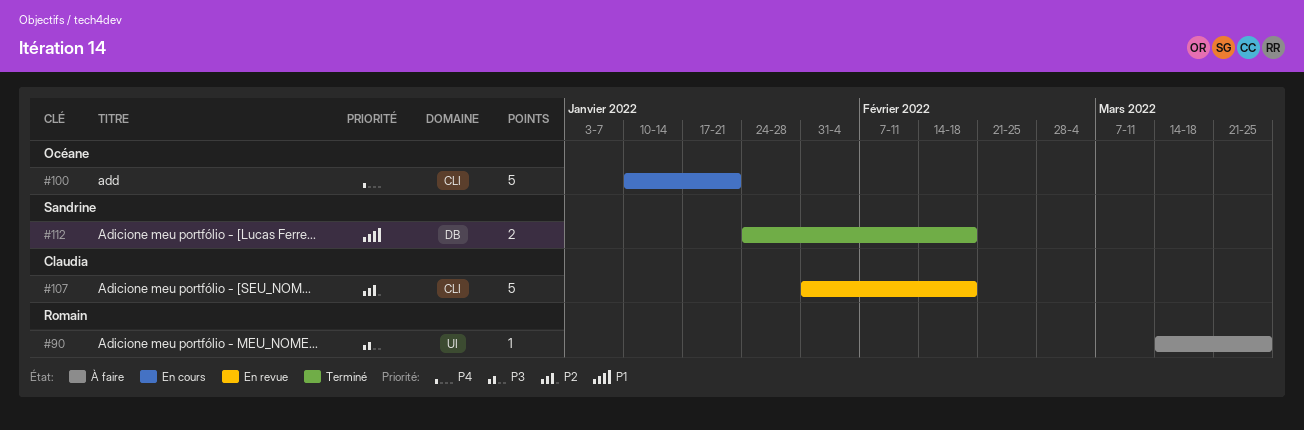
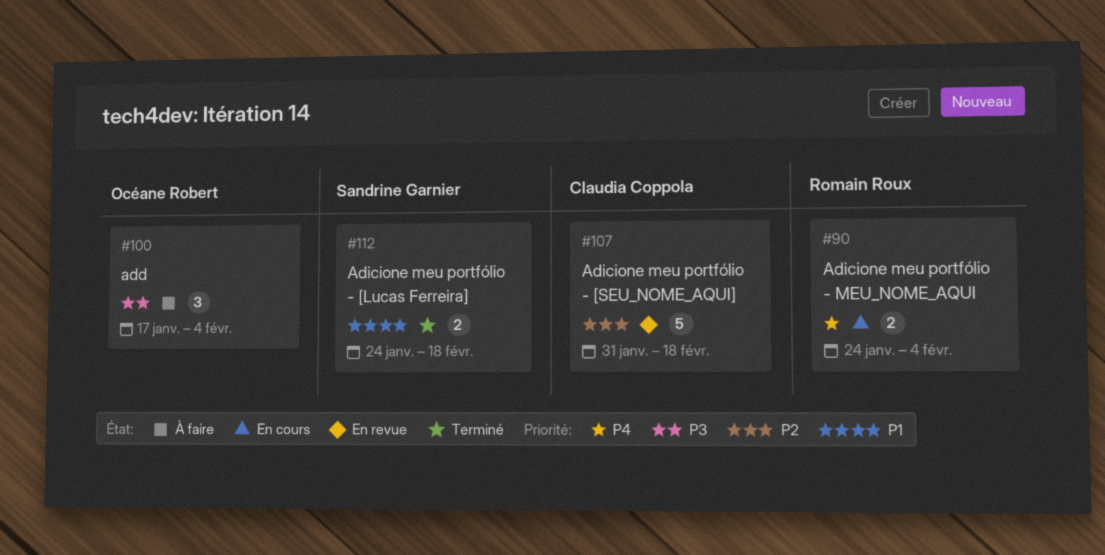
#90, status: À faire -> En cours
#90, priority: P3 -> P4
#90, estimate: 1 -> 2
#90, start: Mar 14 -> Jan 24
#90, due: Mar 25 -> Feb 4
#100, status: En cours -> À faire
#100, priority: P4 -> P3
#100, estimate: 5 -> 3
#100, start: Jan 10 -> Jan 17
#100, due: Jan 21 -> Feb 4

